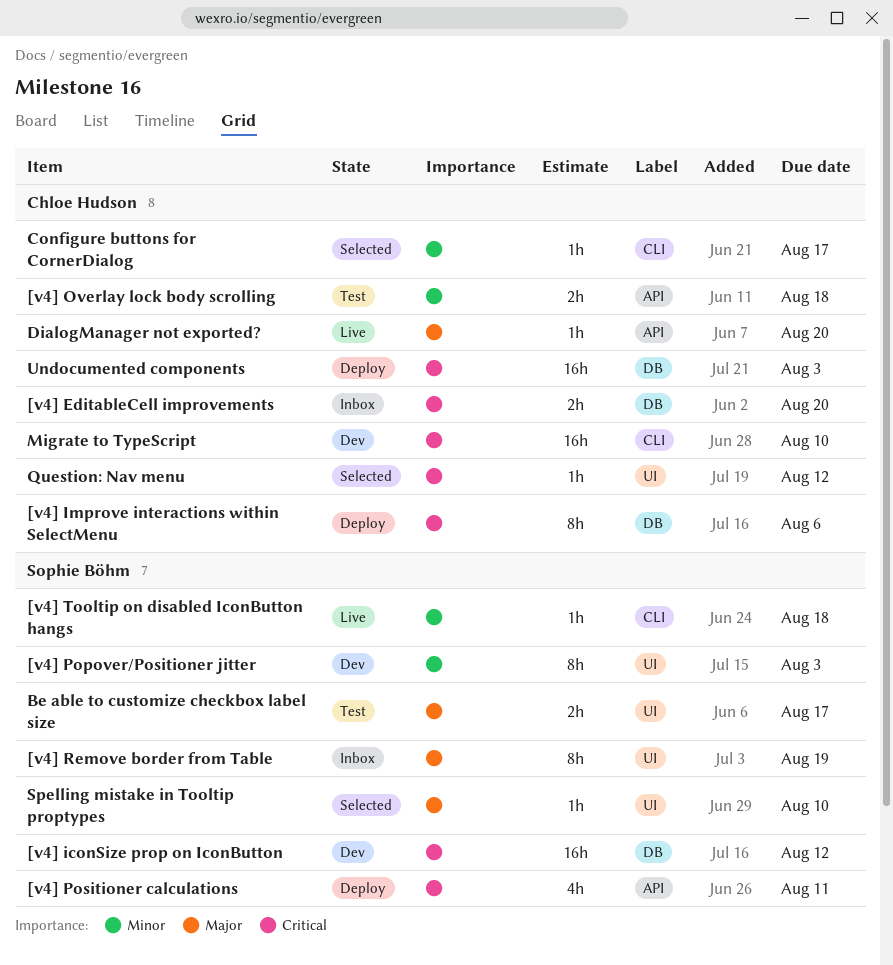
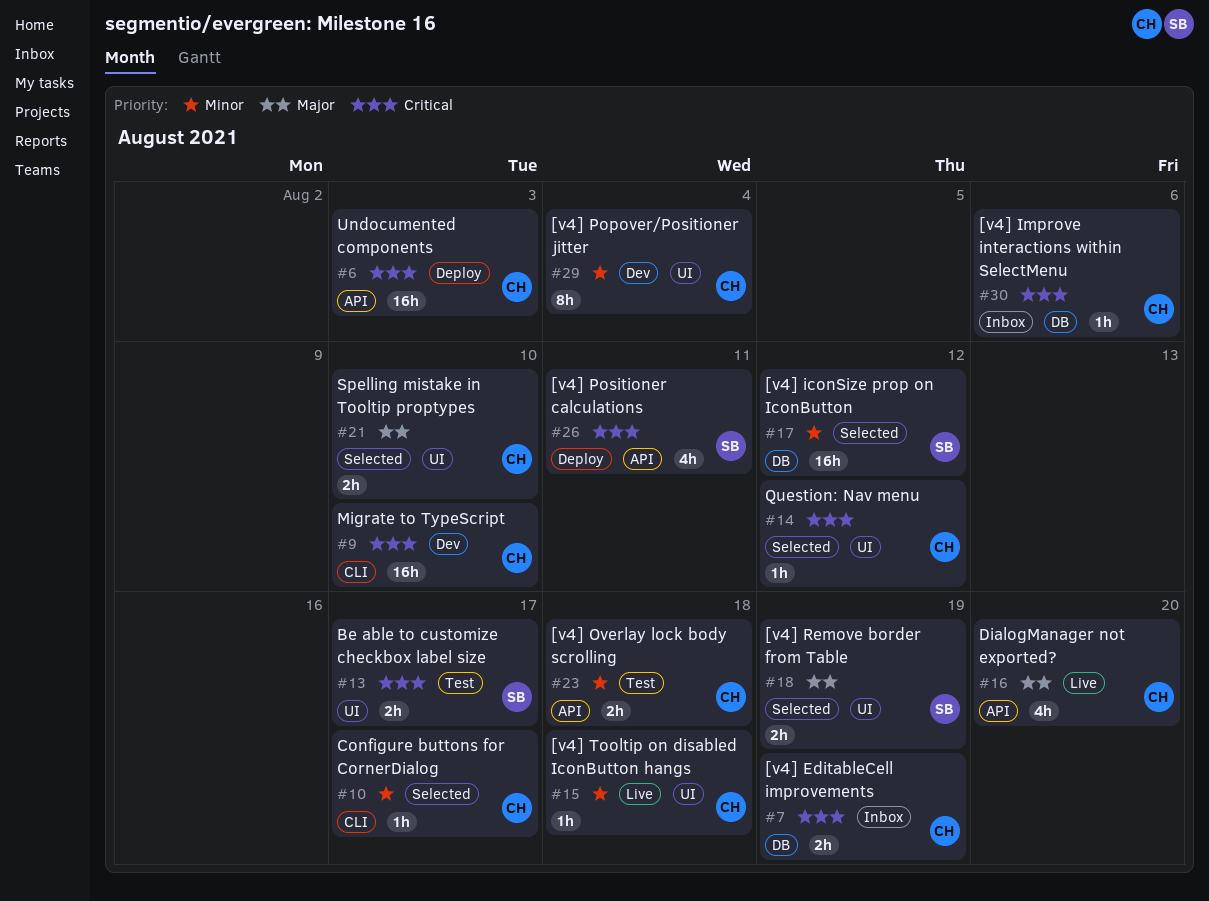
[v4] EditableCell improvements, due: Aug 20 -> Aug 19
[v4] iconSize prop on IconButton, status: Dev -> Selected
[v4] iconSize prop on IconButton, priority: Critical -> Minor
[v4] Improve interactions within SelectMenu, status: Deploy -> Inbox
[v4] Improve interactions within SelectMenu, estimate: 8h -> 1h
[v4] Popover/Positioner jitter, owner: Sophie Böhm -> Chloe Hudson
[v4] Popover/Positioner jitter, due: Aug 3 -> Aug 4
[v4] Remove border from Table, status: Inbox -> Selected
[v4] Remove border from Table, estimate: 8h -> 2h
[v4] Tooltip on disabled IconButton hangs, owner: Sophie Böhm -> Chloe Hudson
[v4] Tooltip on disabled IconButton hangs, label: CLI -> UI
Be able to customize checkbox label size, priority: Major -> Critical
DialogManager not exported?, estimate: 1h -> 4h
Spelling mistake in Tooltip proptypes, owner: Sophie Böhm -> Chloe Hudson
Spelling mistake in Tooltip proptypes, estimate: 1h -> 2h
Undocumented components, label: DB -> API

